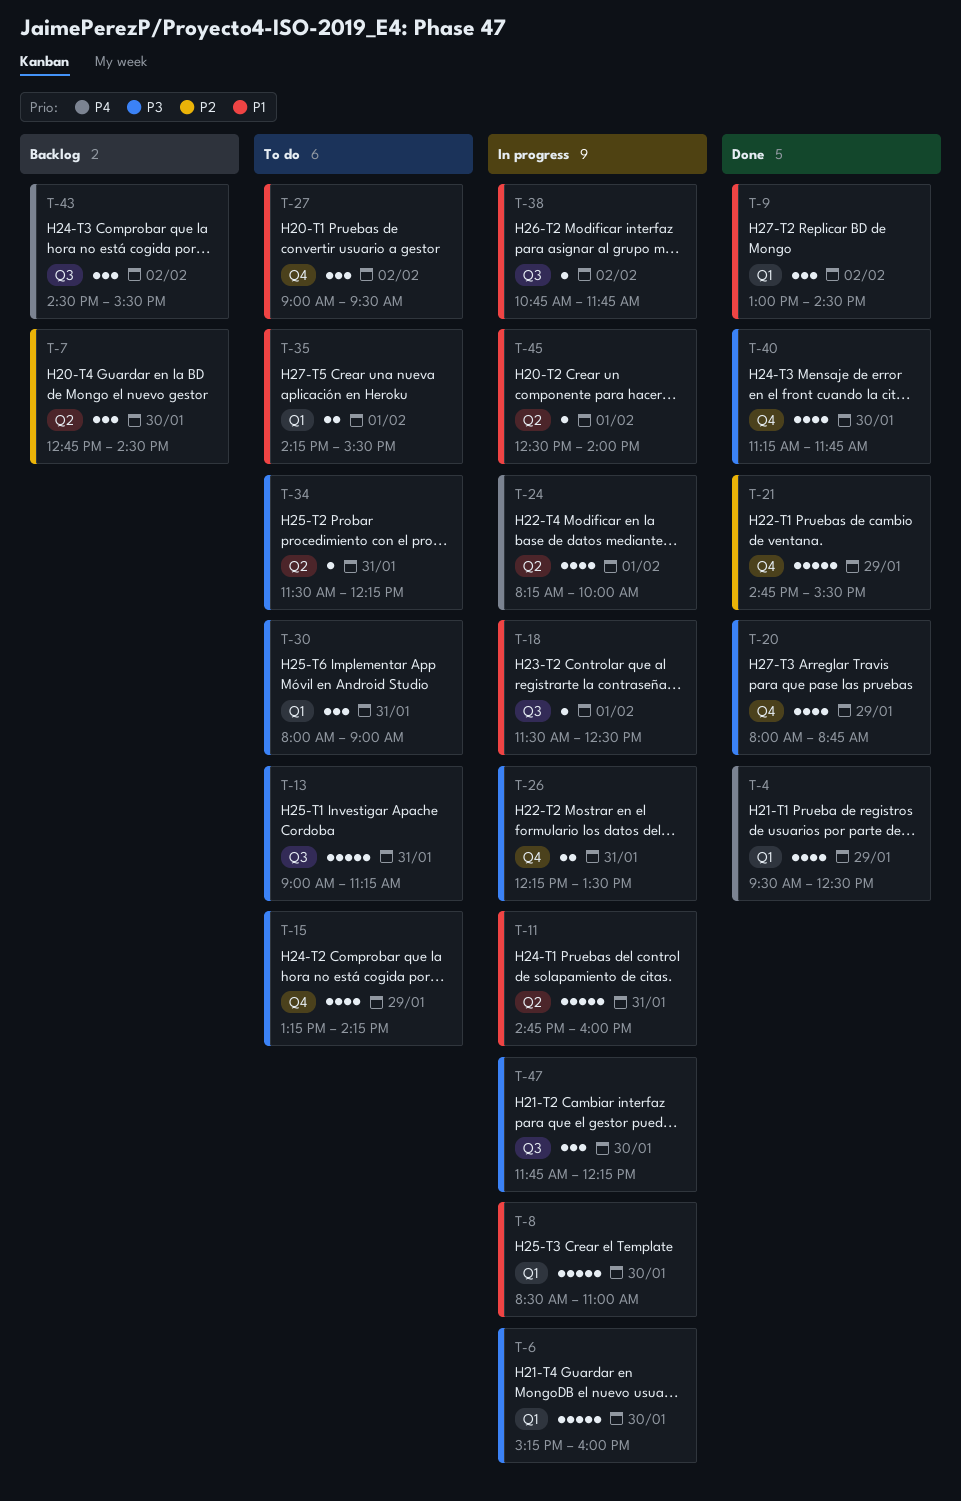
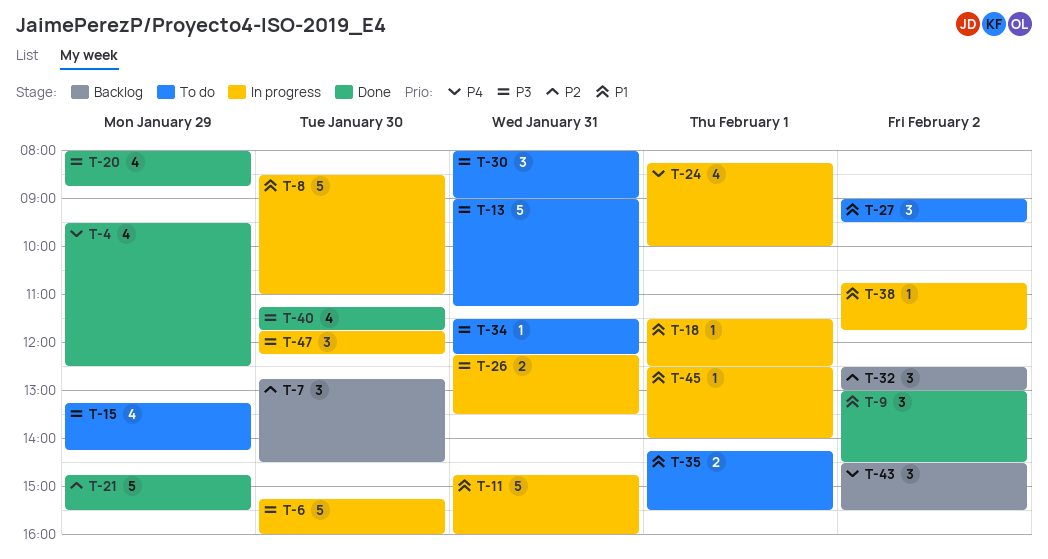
T-32: none -> present

